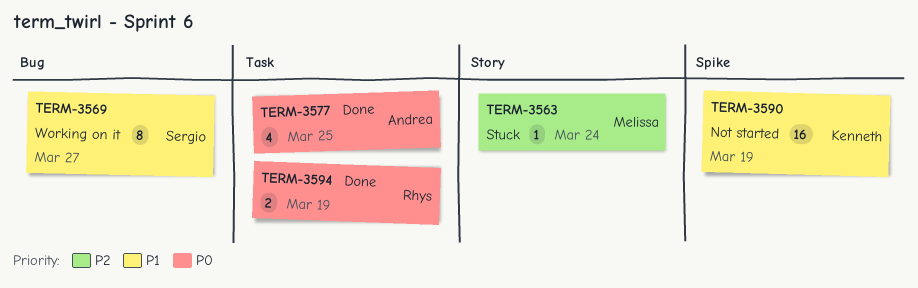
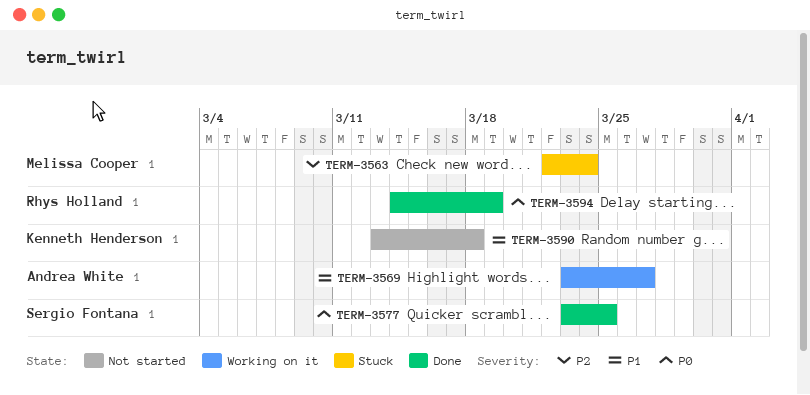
TERM-3569, owner: Sergio Fontana -> Andrea White
TERM-3577, owner: Andrea White -> Sergio Fontana
TERM-3590, due: Mar 19 -> Mar 18

